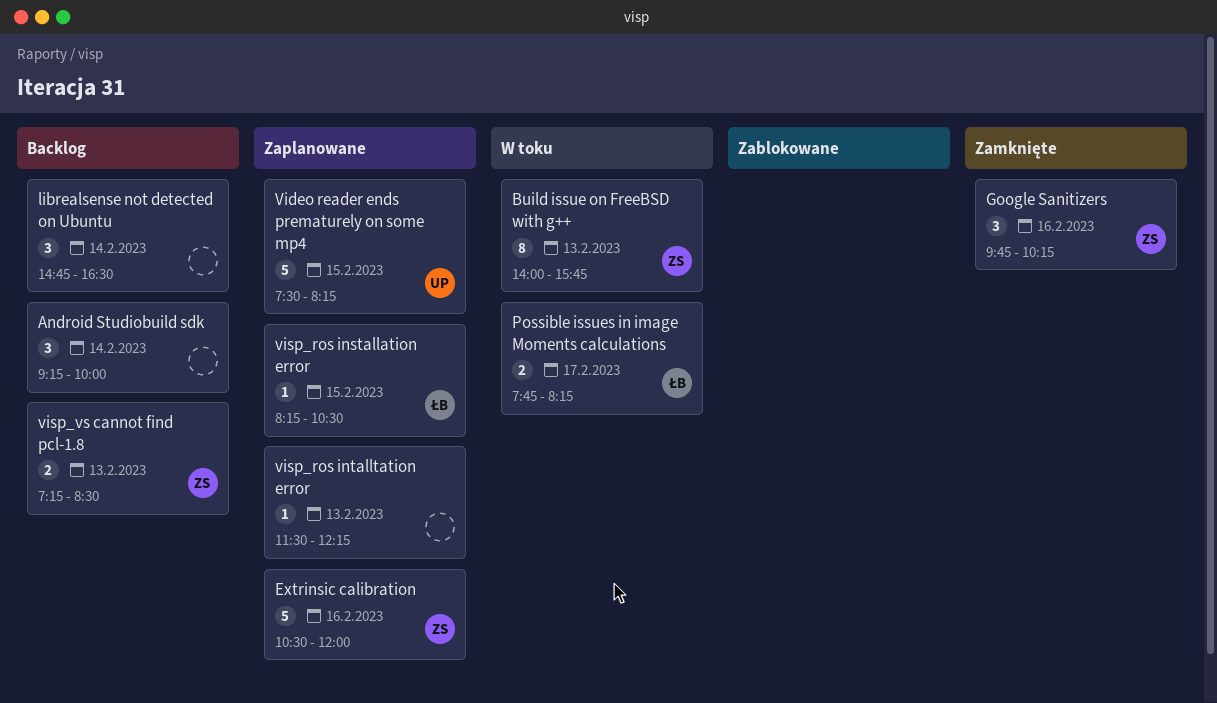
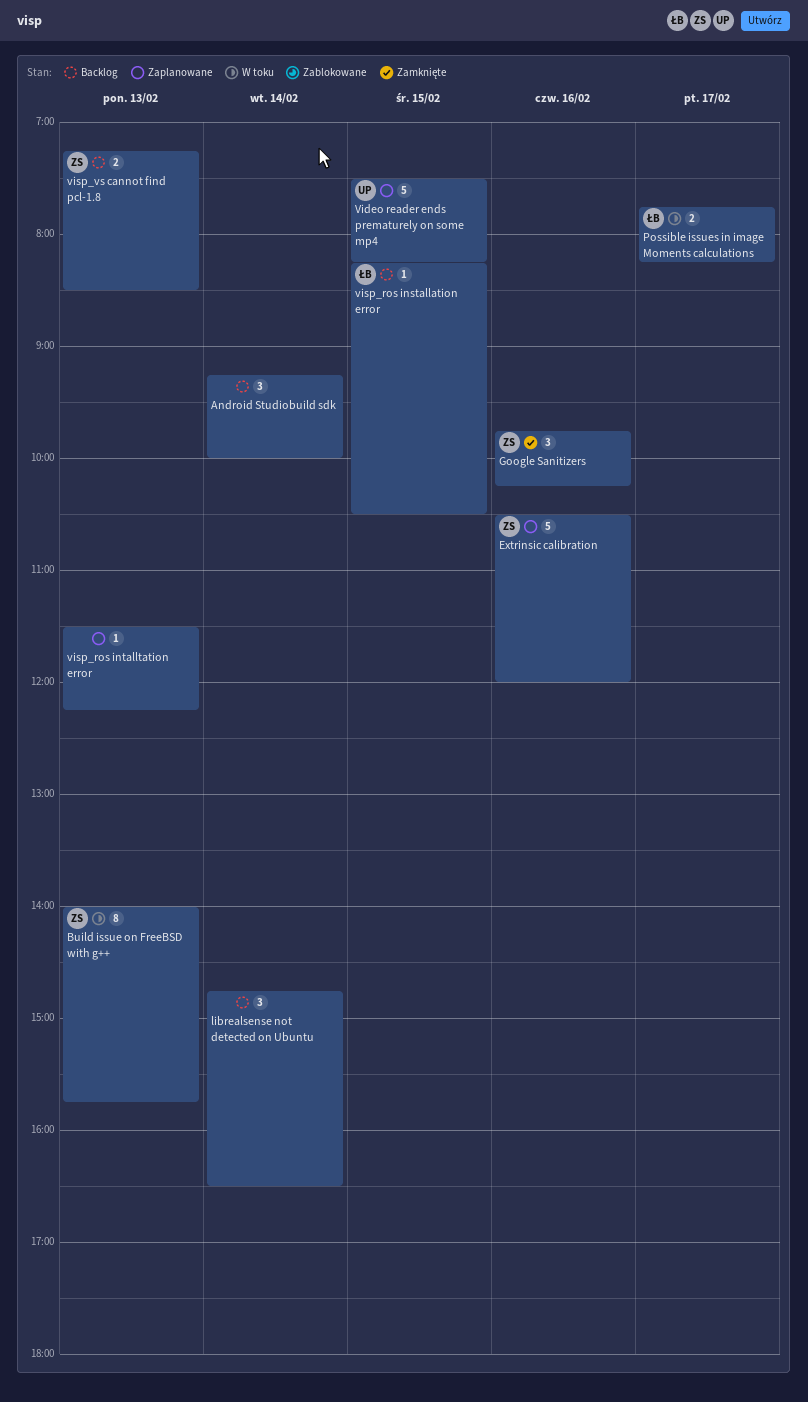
visp_ros installation error, status: Zaplanowane -> Backlog

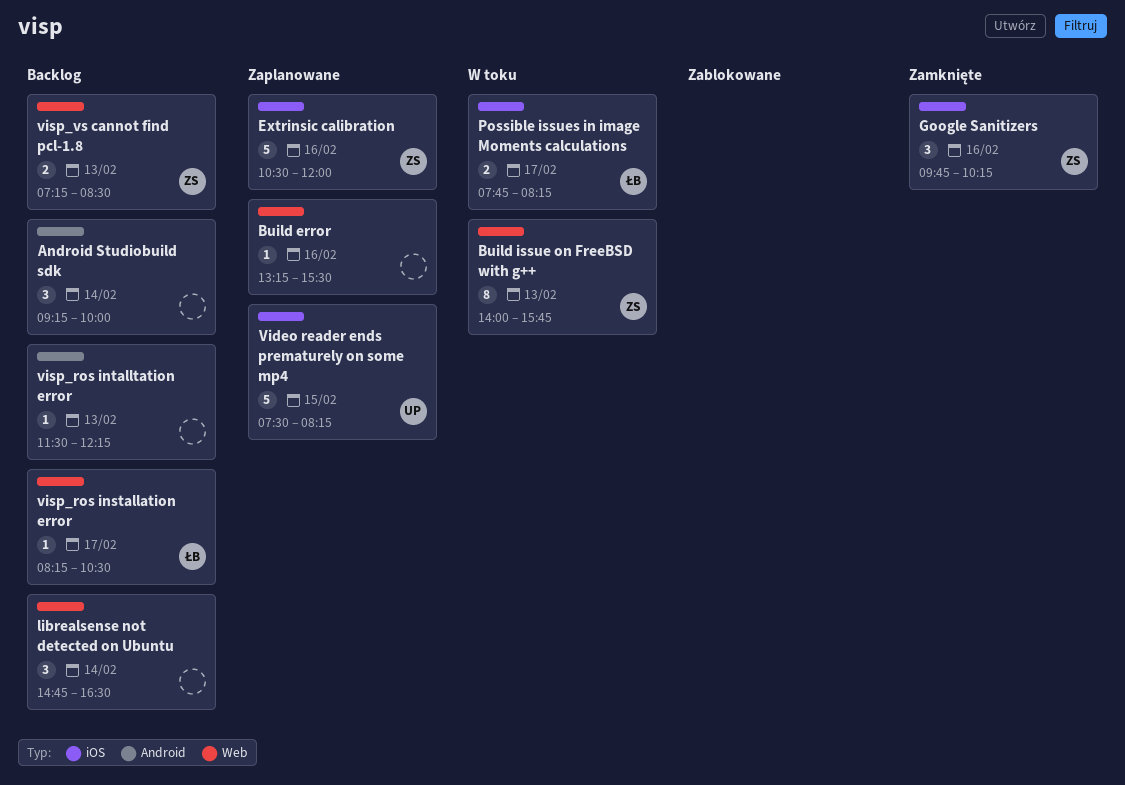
Build error: none -> present
visp_ros installation error, day: Feb 15 -> Feb 17
visp_ros intalltation error, status: Zaplanowane -> Backlog

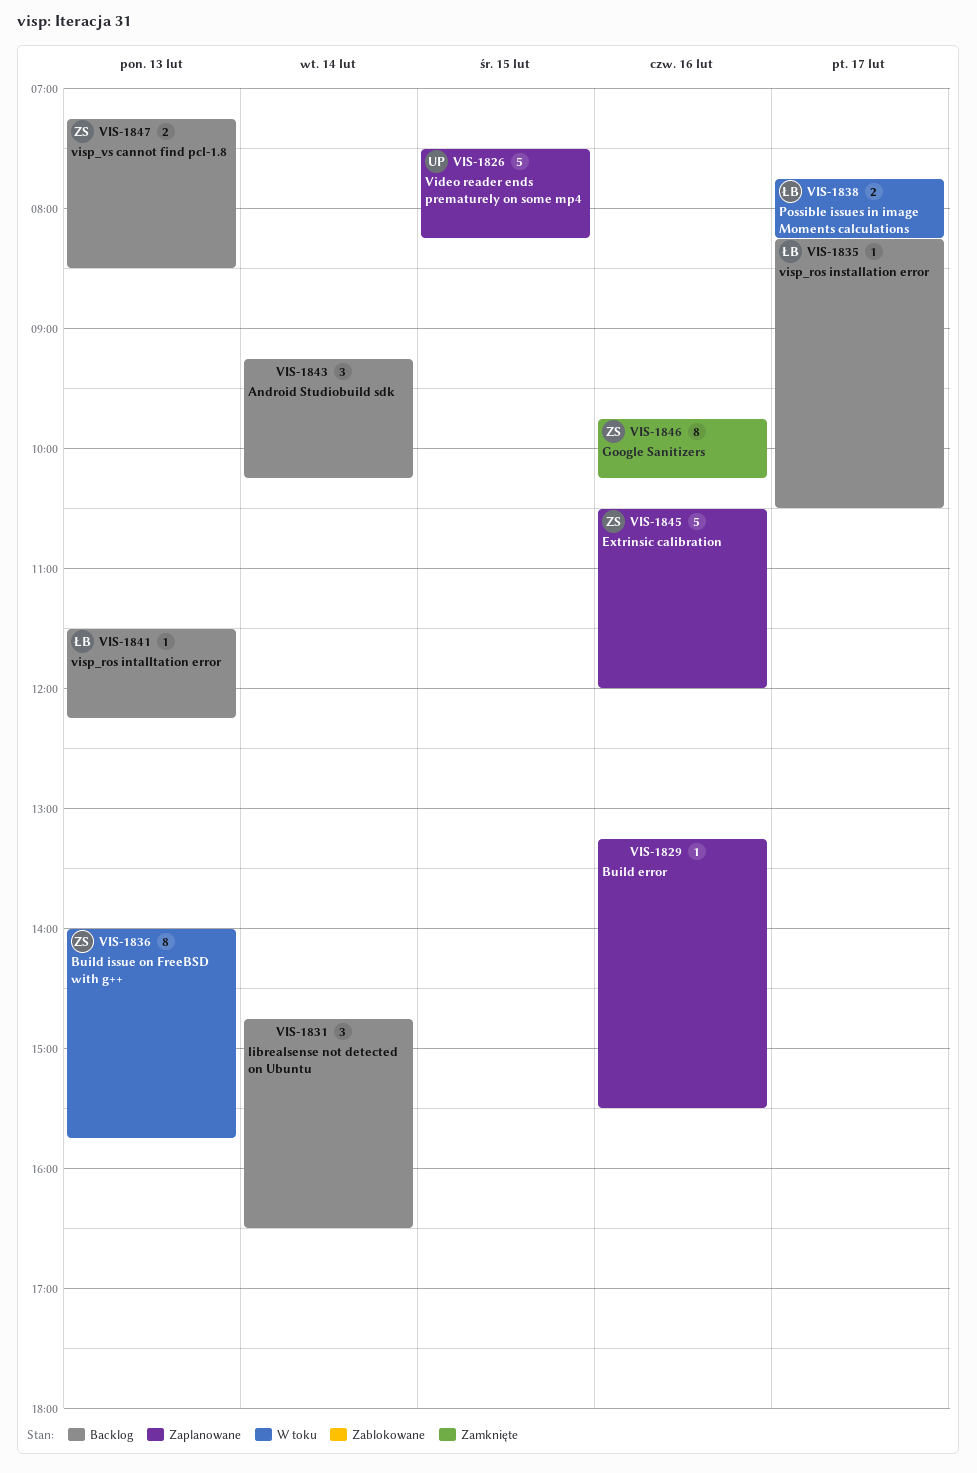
Android Studiobuild sdk, ends: 10:00 -> 10:15
Google Sanitizers, estimate: 3 -> 8
visp_ros intalltation error, owner: none -> ŁB

